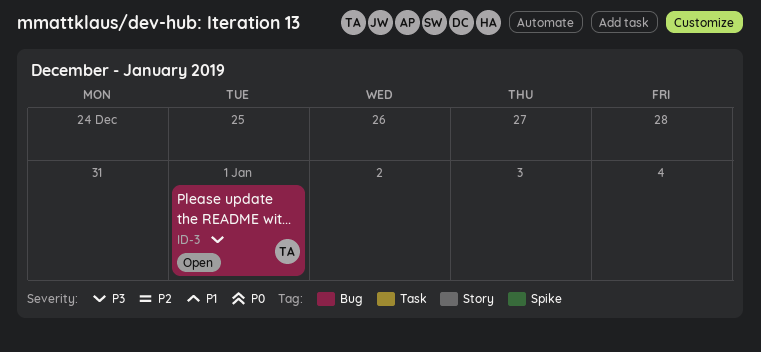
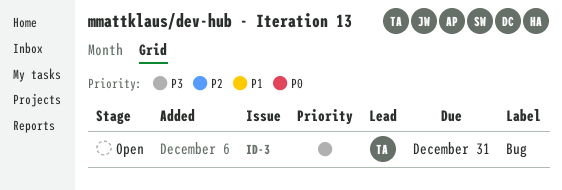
ID-3, due: Jan 1 -> Dec 31

